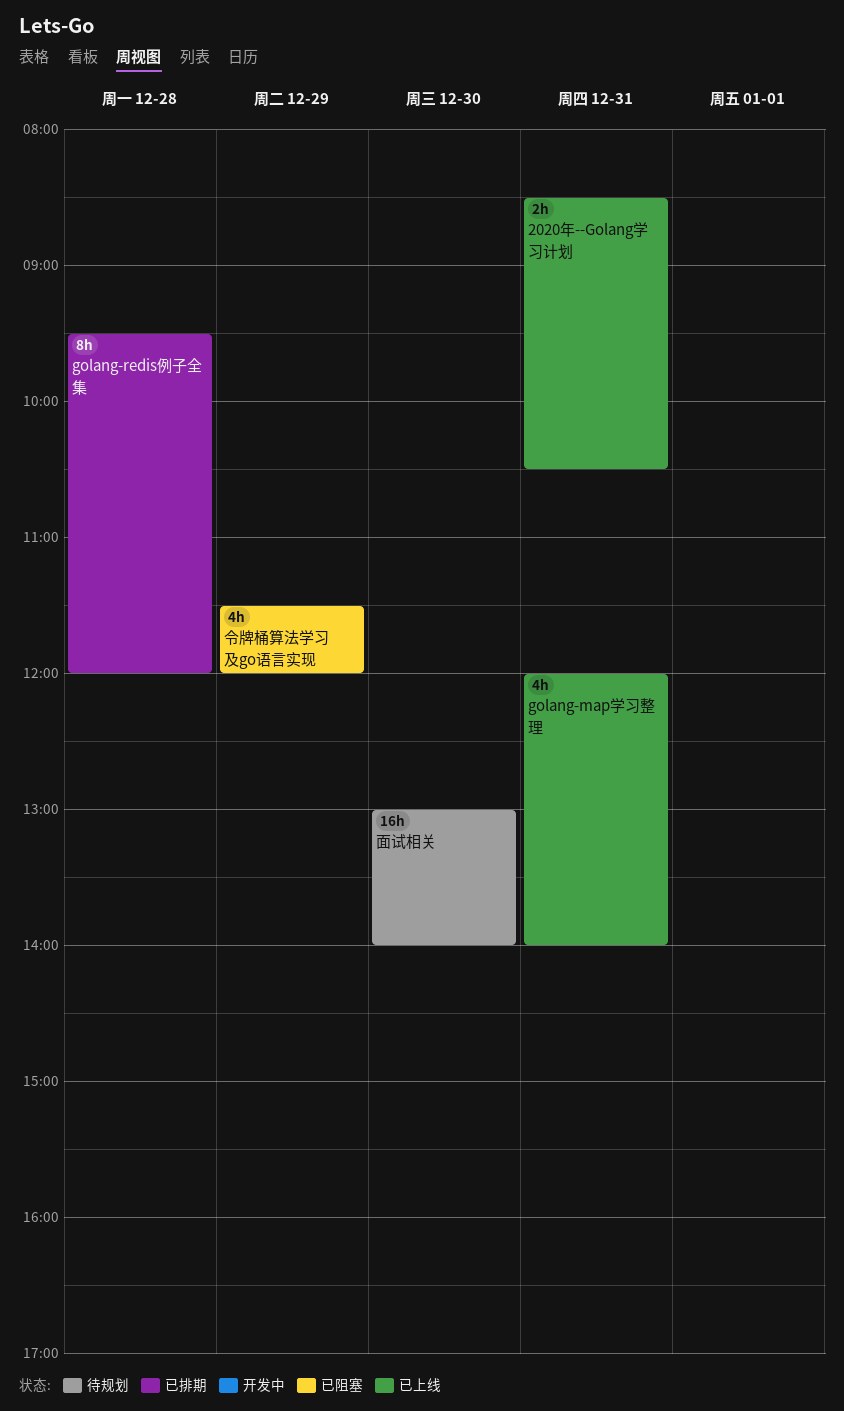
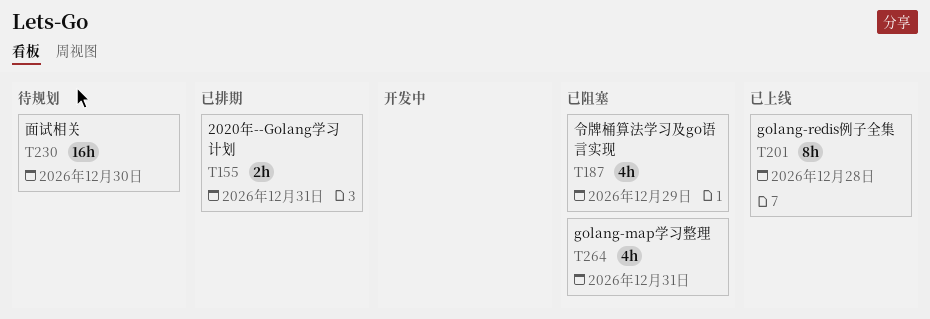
2020年--Golang学习计划, status: 已上线 -> 已排期
golang-map学习整理, status: 已上线 -> 已阻塞
golang-redis例子全集, status: 已排期 -> 已上线

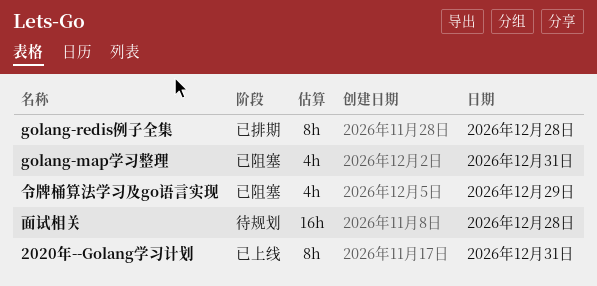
2020年--Golang学习计划, status: 已排期 -> 已上线
2020年--Golang学习计划, estimate: 2h -> 8h
golang-redis例子全集, status: 已上线 -> 已排期
面试相关, day: Dec 30 -> Dec 28

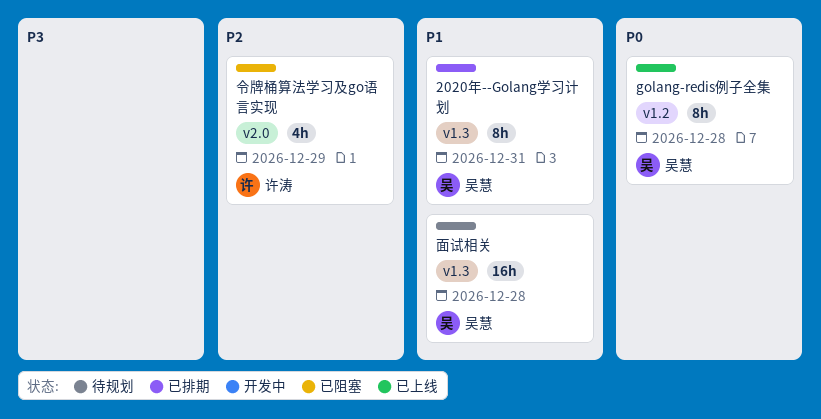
2020年--Golang学习计划, status: 已上线 -> 已排期
golang-map学习整理: present -> none
golang-redis例子全集, status: 已排期 -> 已上线

